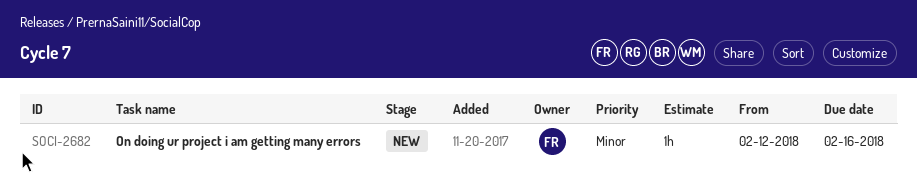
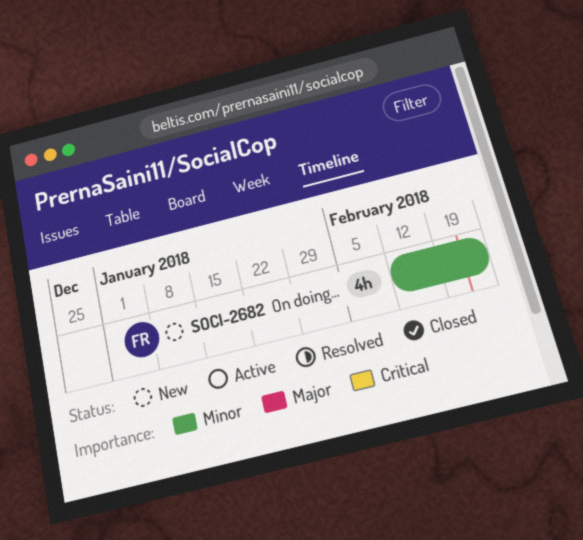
SOCI-2682, estimate: 1h -> 4h
SOCI-2682, due: Feb 16 -> Feb 23

